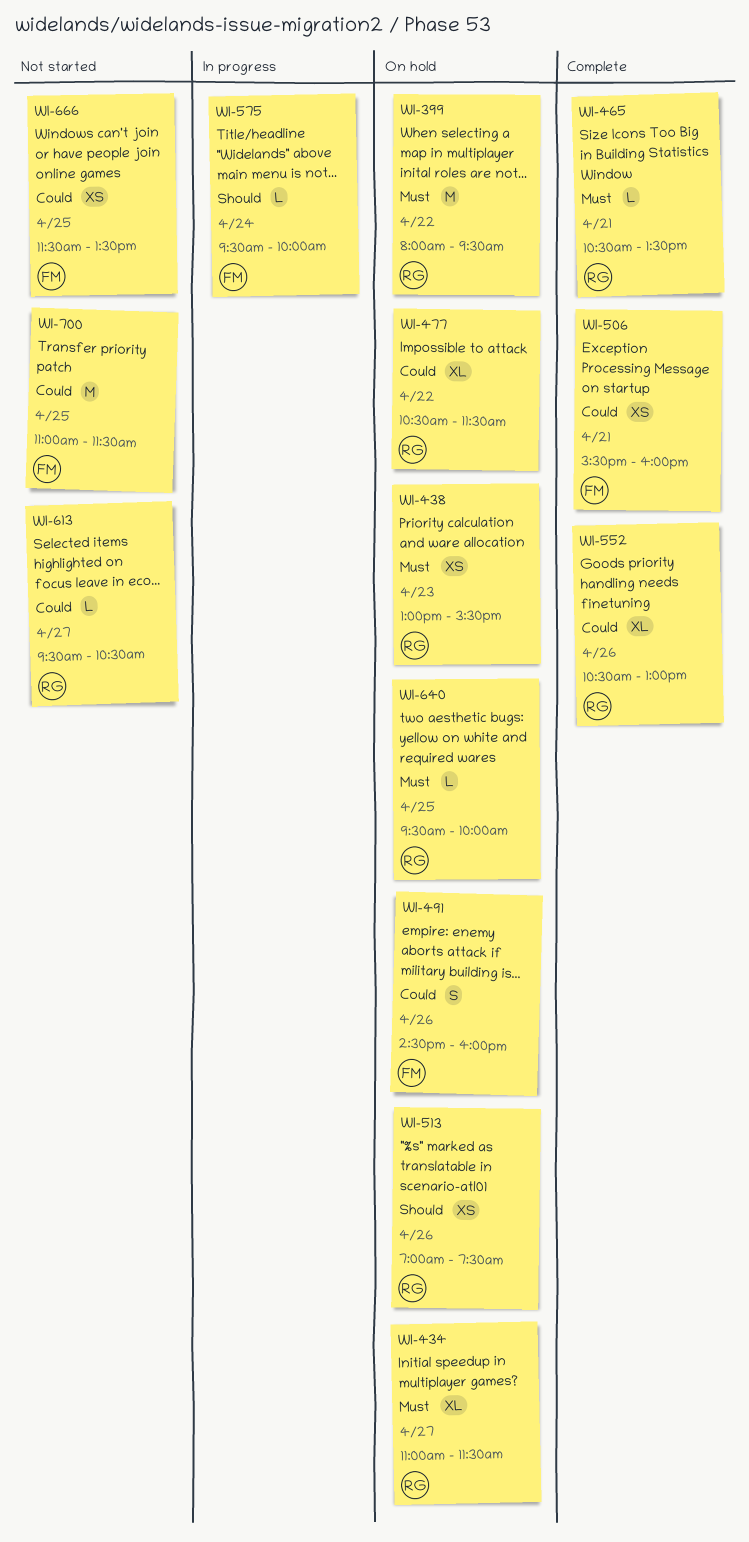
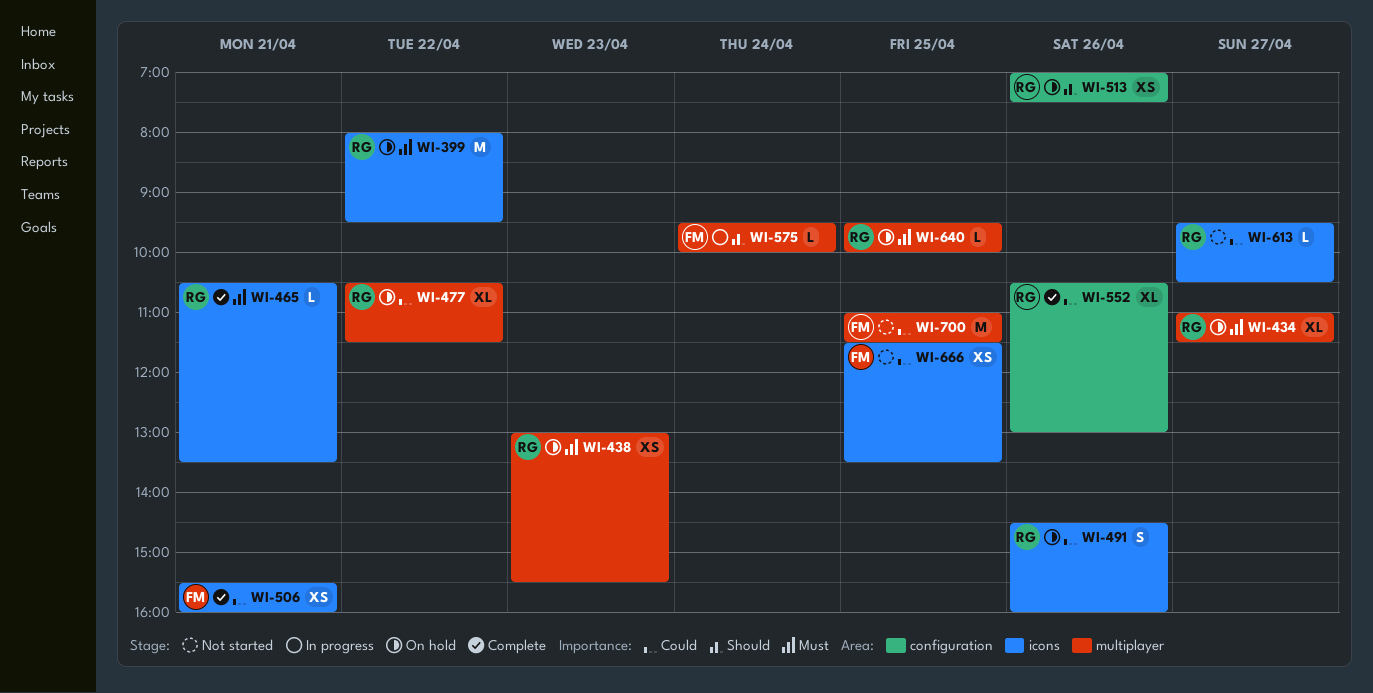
WI-491, owner: FM -> RG

